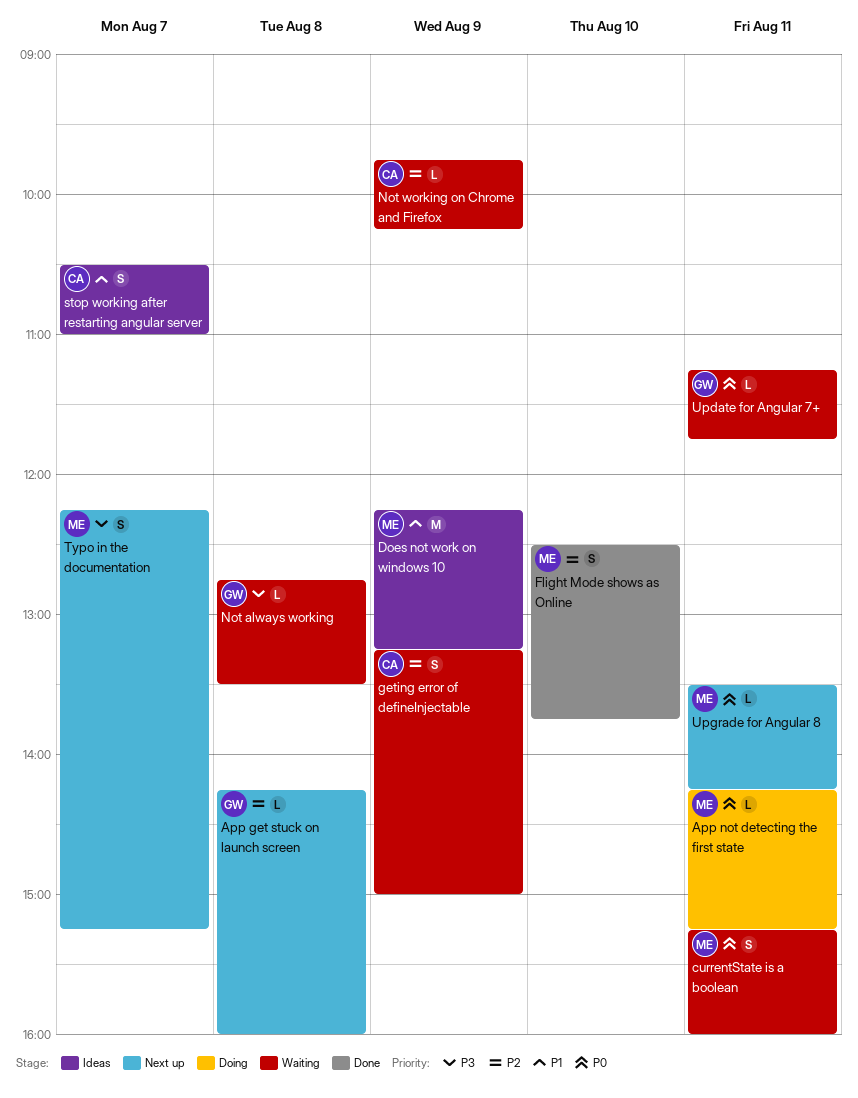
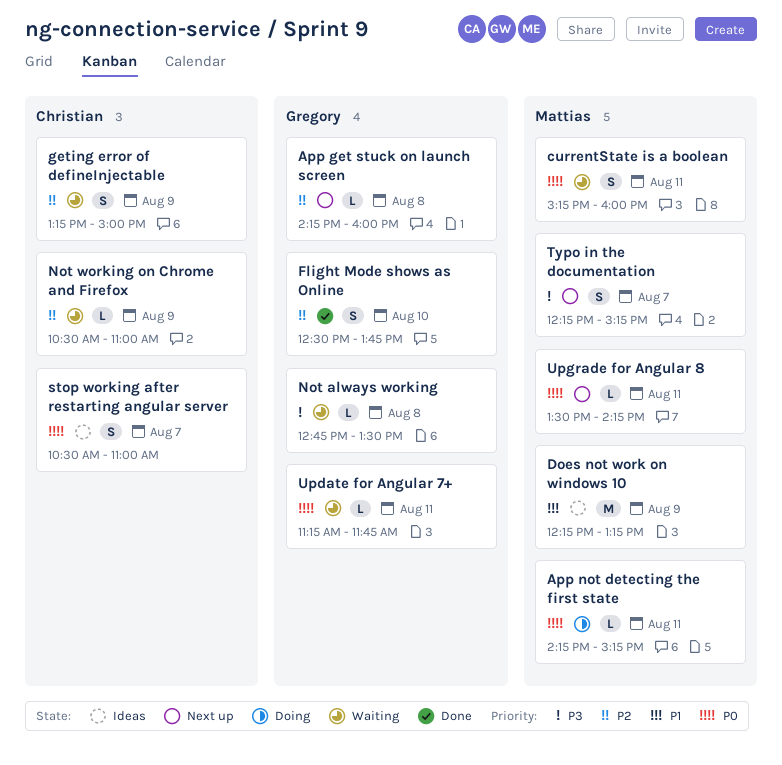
Flight Mode shows as Online, owner: Mattias -> Gregory
Not working on Chrome and Firefox, begins: 09:45 -> 10:30
Not working on Chrome and Firefox, ends: 10:15 -> 11:00
stop working after restarting angular server, priority: P1 -> P0

